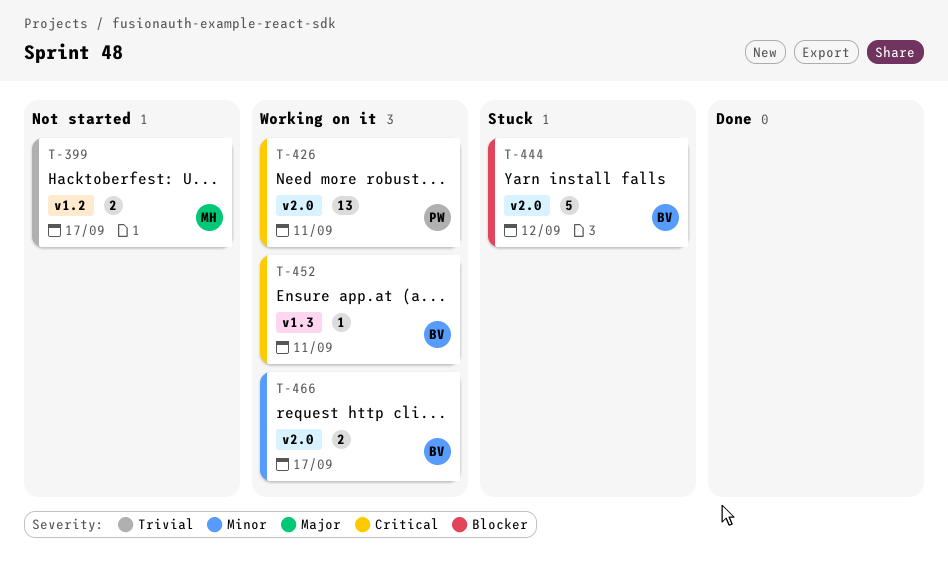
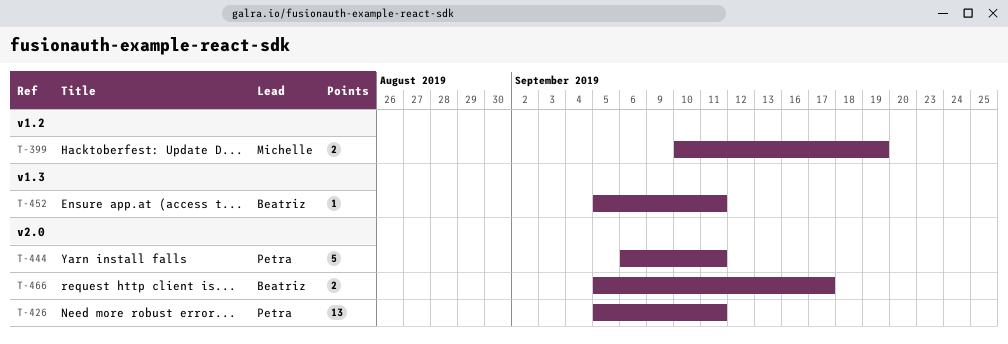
T-399, due: Sep 17 -> Sep 19
T-444, owner: Beatriz -> Petra
T-444, due: Sep 12 -> Sep 11

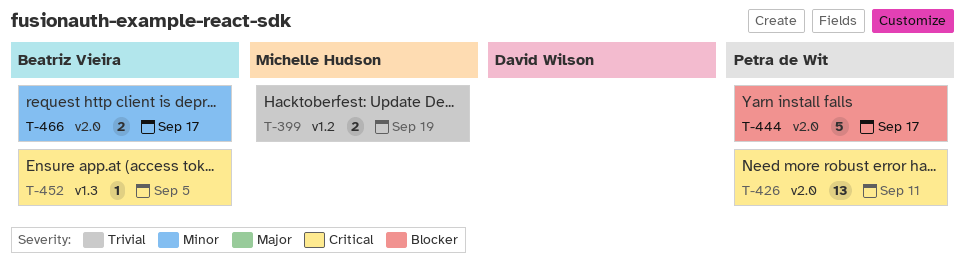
T-444, due: Sep 11 -> Sep 17
T-452, due: Sep 11 -> Sep 5

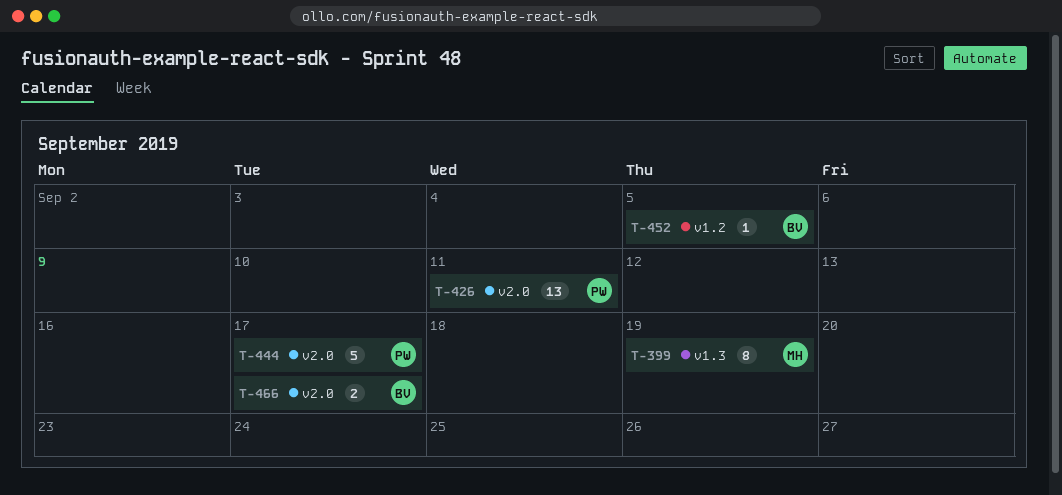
T-399, label: v1.2 -> v1.3
T-399, estimate: 2 -> 8
T-452, label: v1.3 -> v1.2

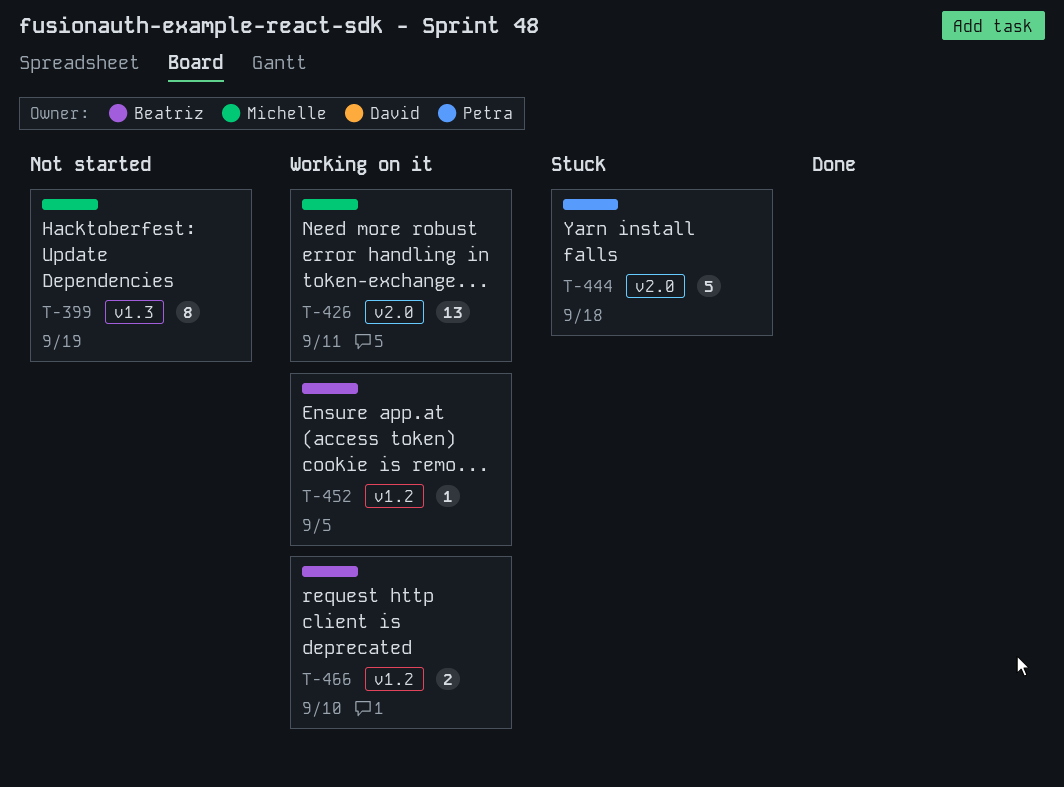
T-426, owner: Petra -> Michelle
T-444, due: Sep 17 -> Sep 18
T-466, label: v2.0 -> v1.2
T-466, due: Sep 17 -> Sep 10

